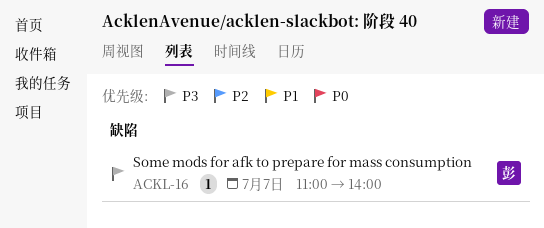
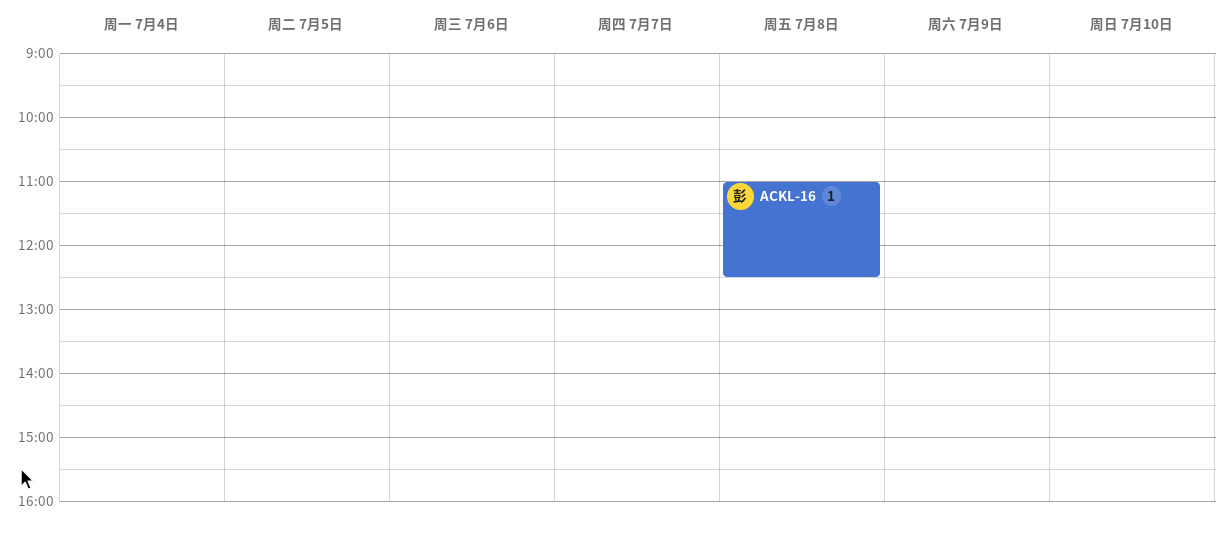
ACKL-16, day: Jul 7 -> Jul 8
ACKL-16, ends: 14:00 -> 12:30

